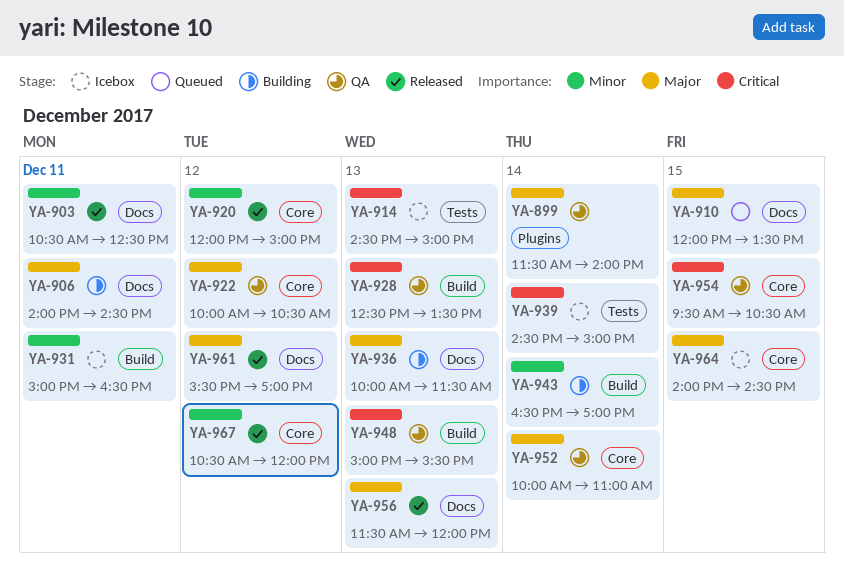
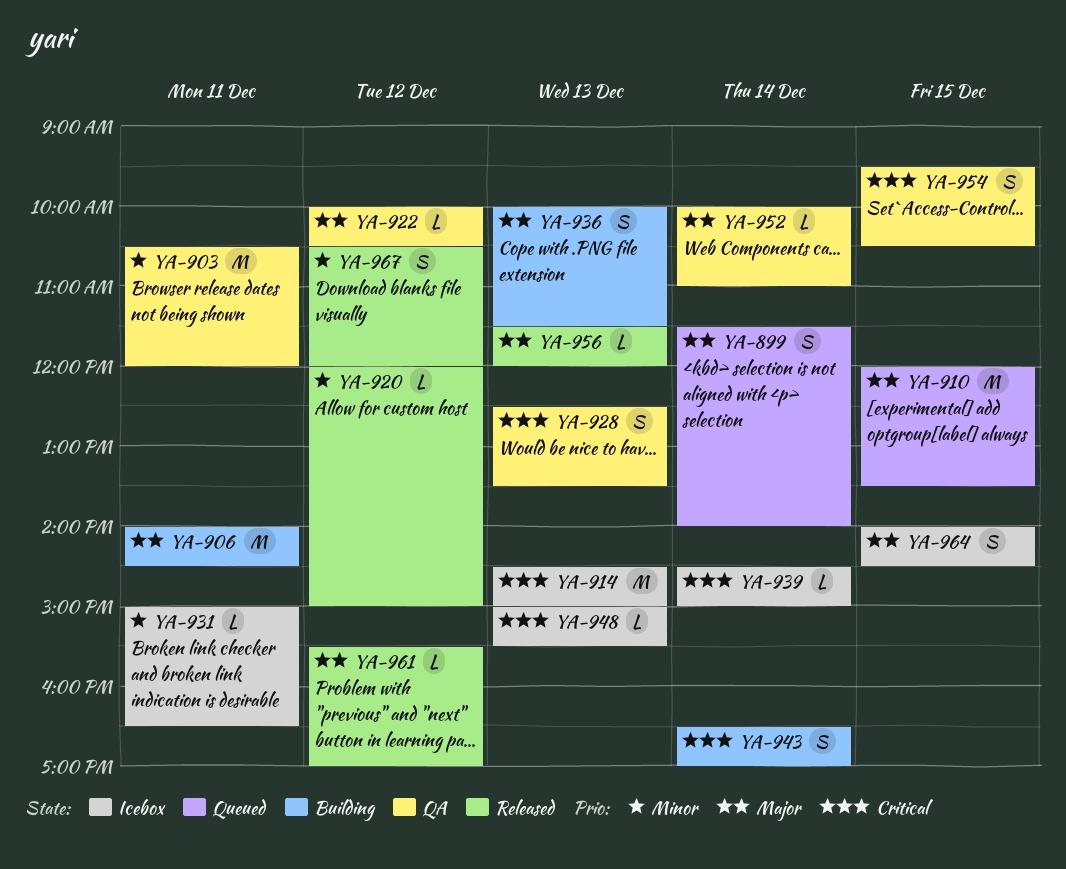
YA-899, status: QA -> Queued
YA-903, status: Released -> QA
YA-903, ends: 12:30 -> 12:00
YA-943, priority: Minor -> Critical
YA-948, status: QA -> Icebox

